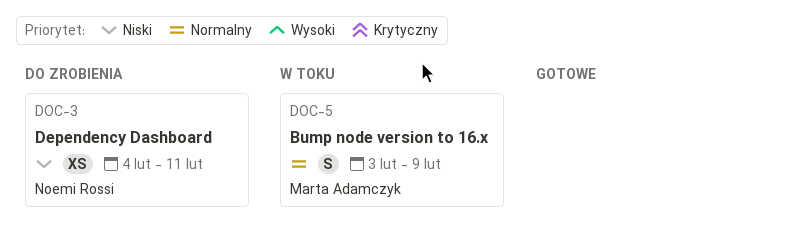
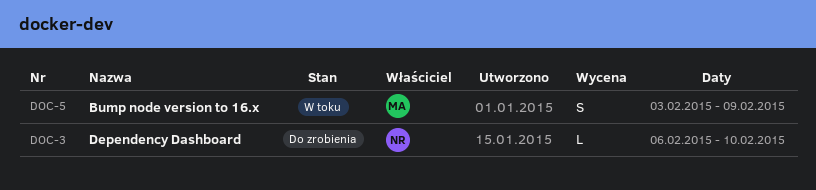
DOC-3, estimate: XS -> L
DOC-3, start: Feb 4 -> Feb 6
DOC-3, due: Feb 11 -> Feb 10

